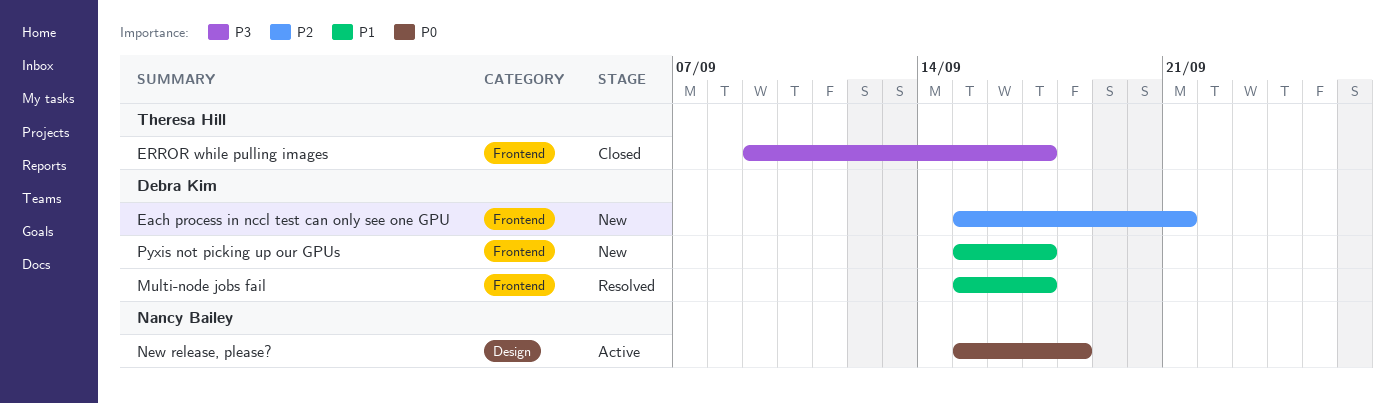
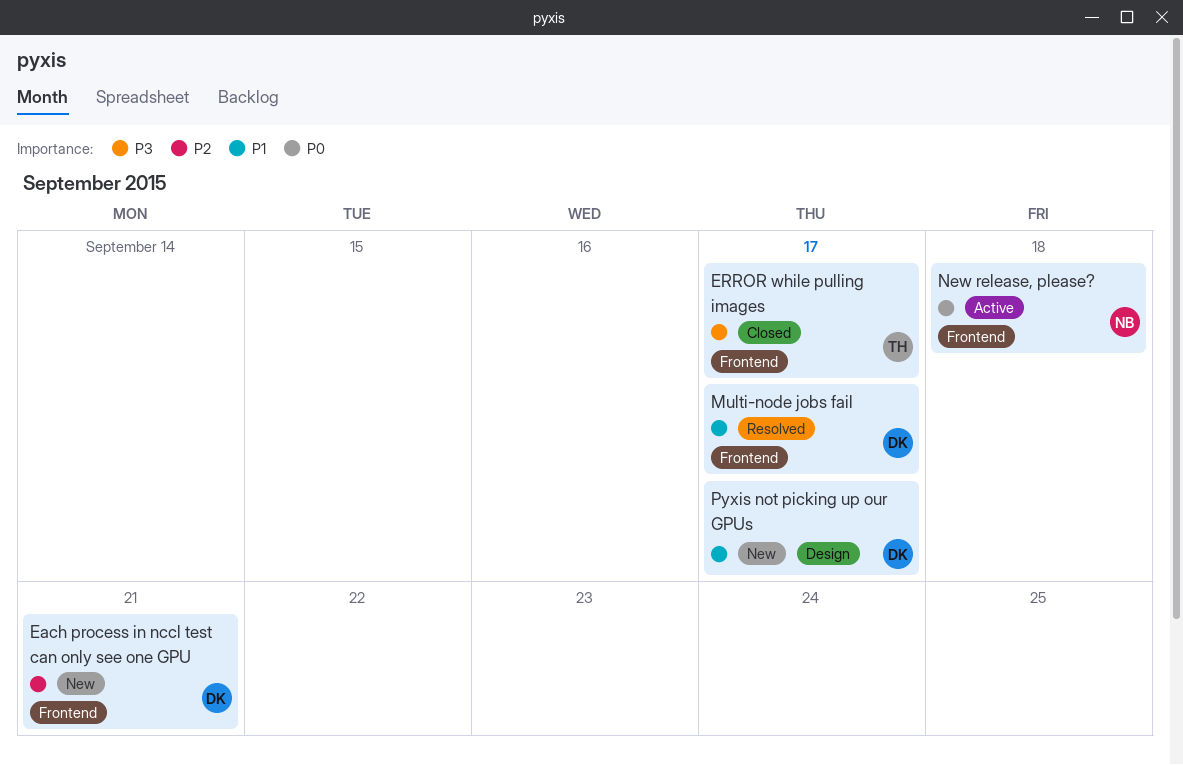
New release, please?, label: Design -> Frontend
Pyxis not picking up our GPUs, label: Frontend -> Design

